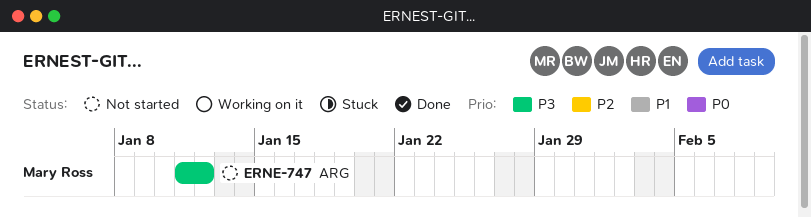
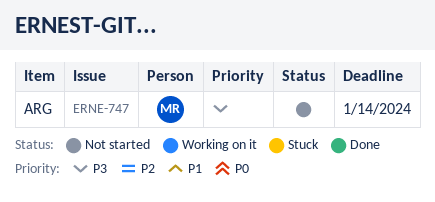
ERNE-747, due: Jan 12 -> Jan 14

